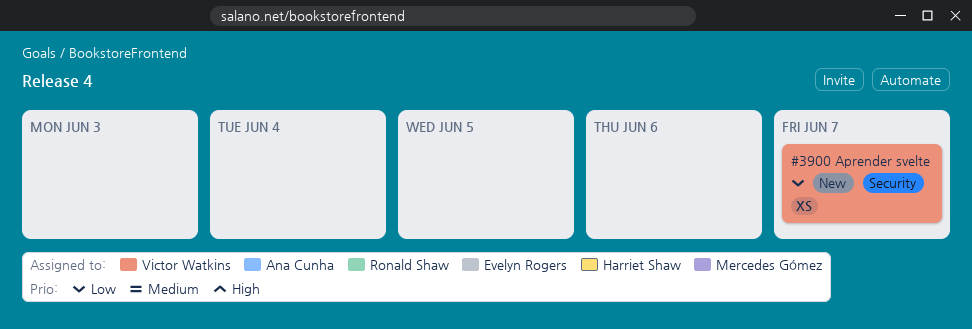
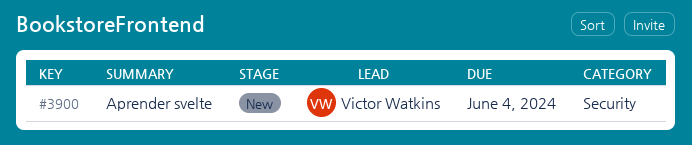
#3900, due: Jun 7 -> Jun 4

